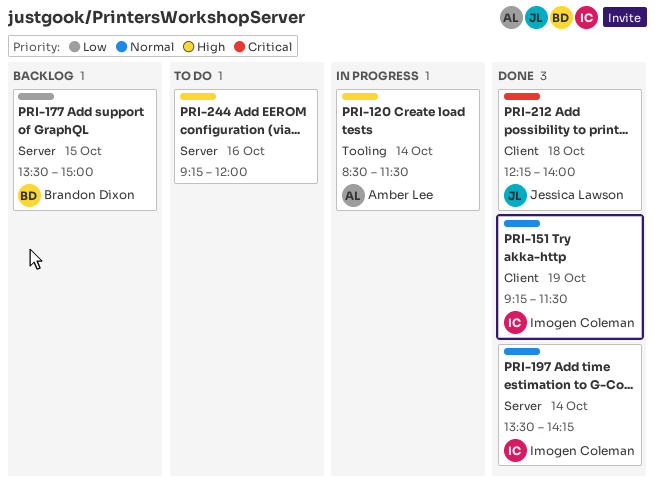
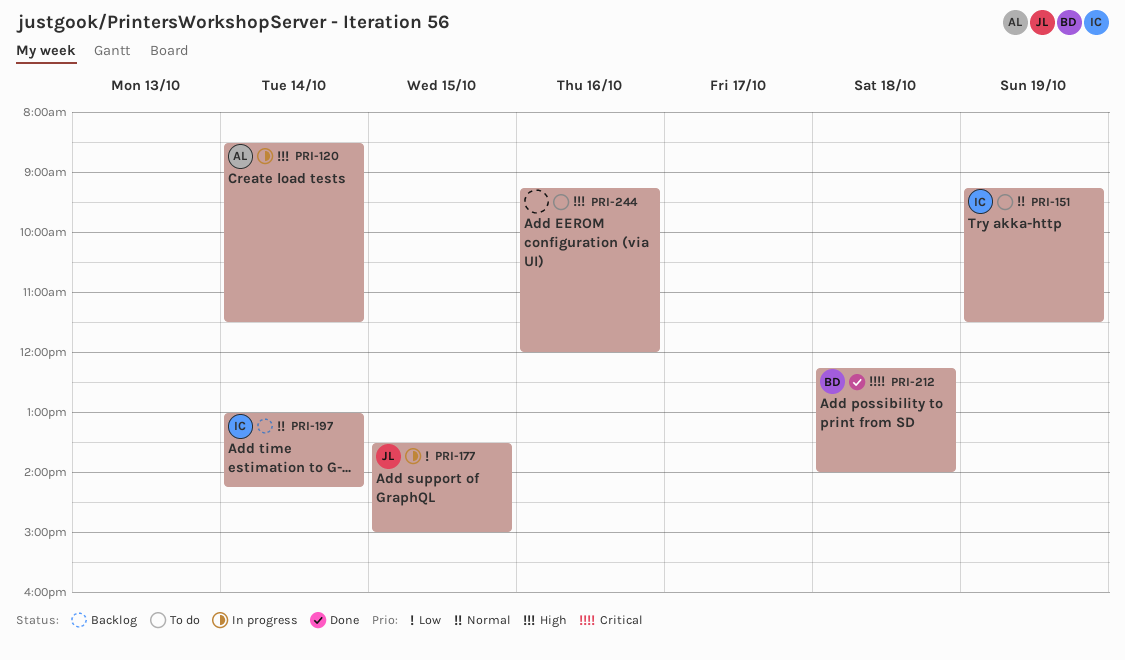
PRI-151, status: Done -> To do
PRI-177, status: Backlog -> In progress
PRI-177, owner: Brandon Dixon -> Jessica Lawson
PRI-197, status: Done -> Backlog
PRI-197, begins: 13:30 -> 13:00
PRI-212, owner: Jessica Lawson -> Brandon Dixon

